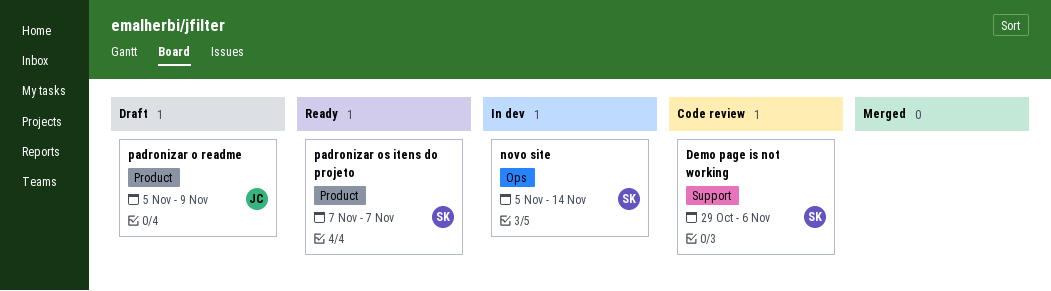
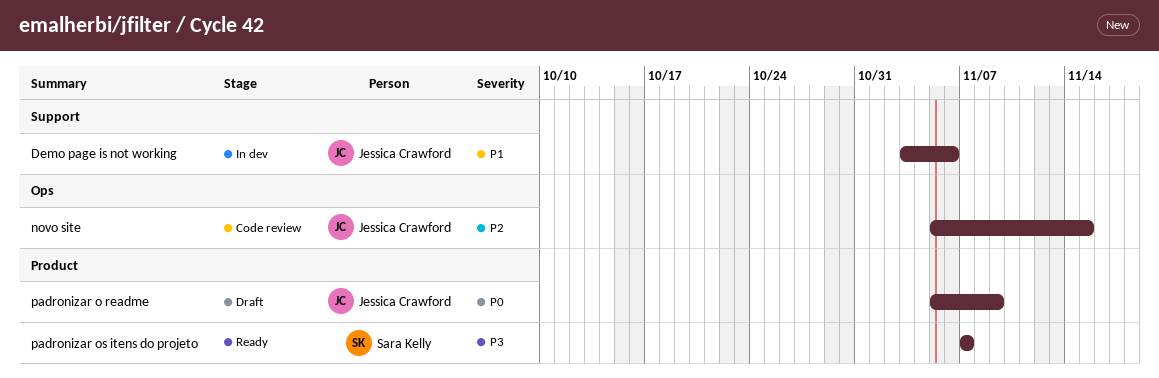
Demo page is not working, status: Code review -> In dev
Demo page is not working, owner: Sara Kelly -> Jessica Crawford
Demo page is not working, start: Oct 29 -> Nov 3
novo site, status: In dev -> Code review
novo site, owner: Sara Kelly -> Jessica Crawford
novo site, due: Nov 14 -> Nov 15

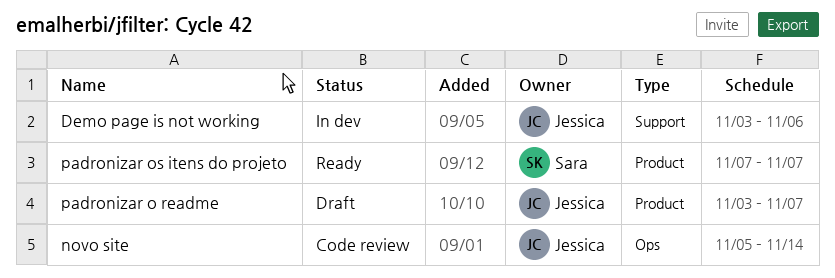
novo site, due: Nov 15 -> Nov 14
padronizar o readme, start: Nov 5 -> Nov 3
padronizar o readme, due: Nov 9 -> Nov 7

